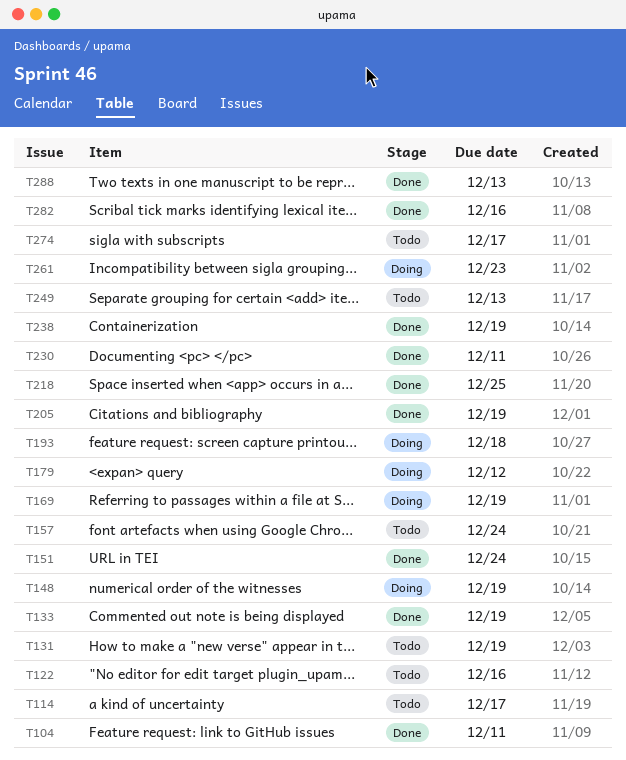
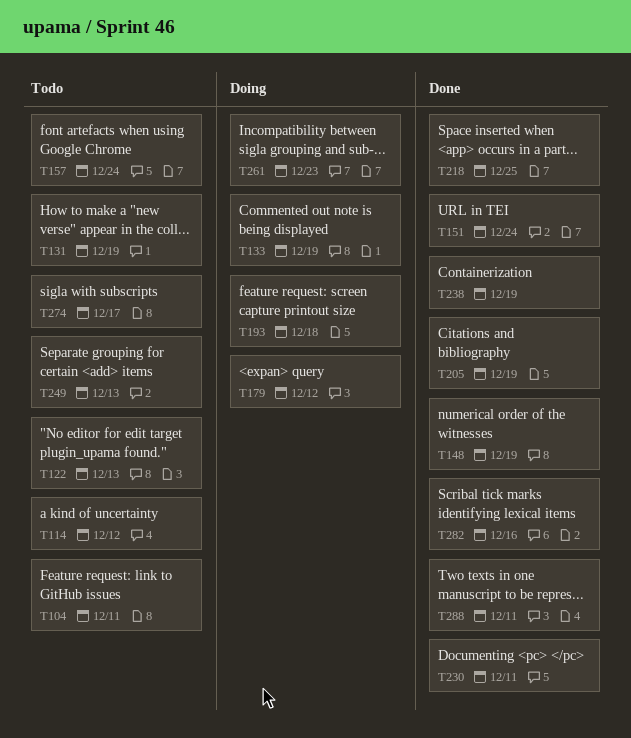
T104, status: Done -> Todo
T114, due: Dec 17 -> Dec 12
T122, due: Dec 16 -> Dec 13
T133, status: Done -> Doing
T148, status: Doing -> Done
T169: present -> none
T288, due: Dec 13 -> Dec 11

